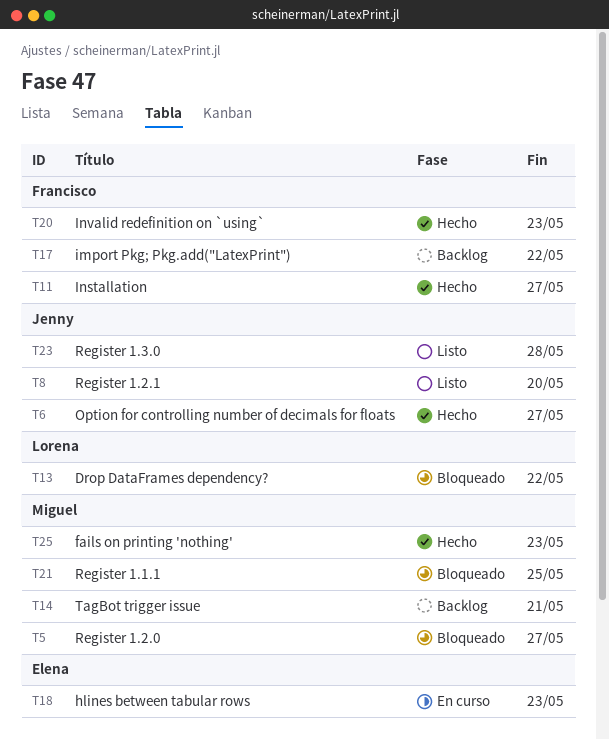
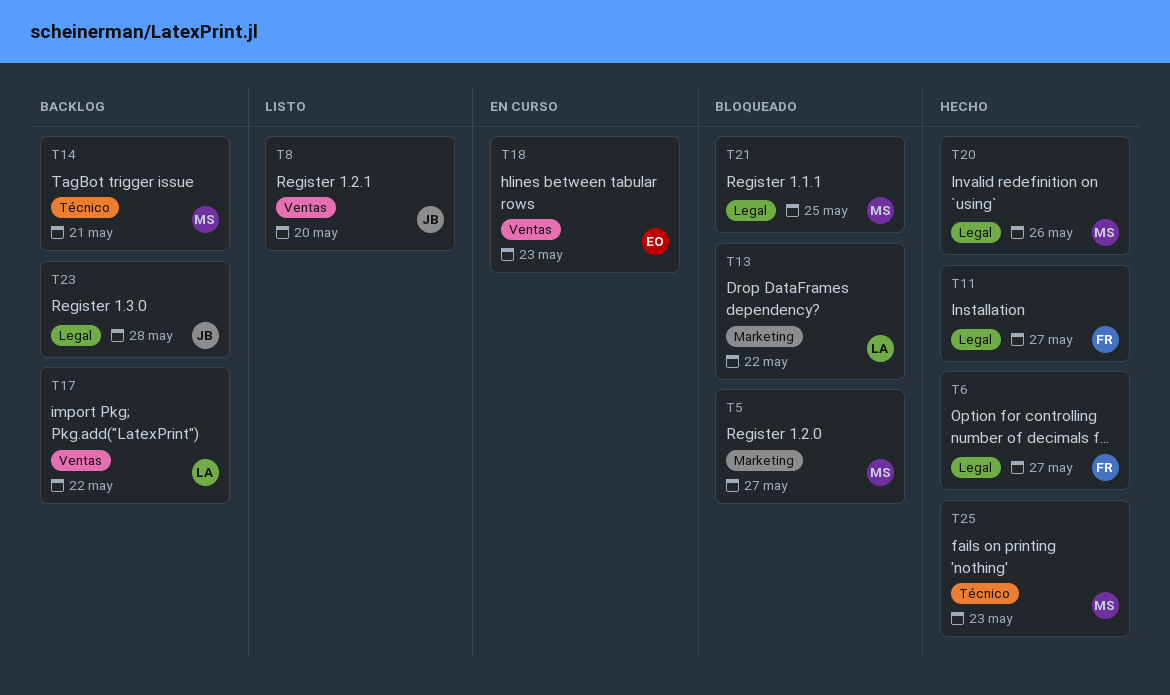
T6, owner: Jenny -> Francisco
T17, owner: Francisco -> Lorena
T20, owner: Francisco -> Miguel
T20, due: May 23 -> May 26
T23, status: Listo -> Backlog

